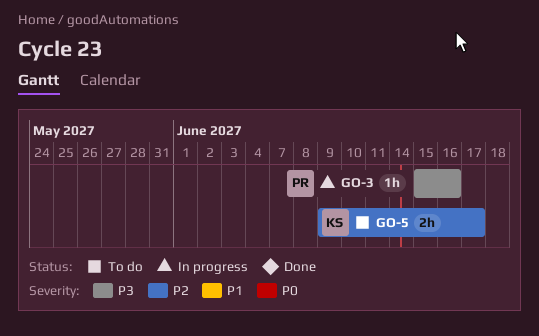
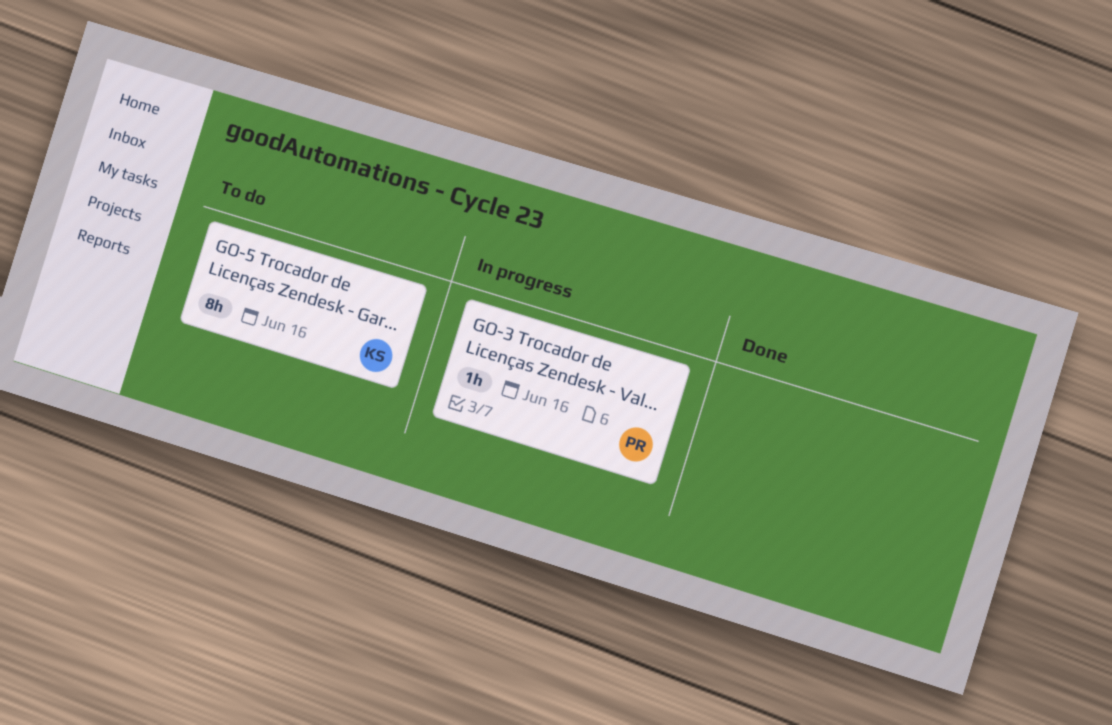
GO-5, estimate: 2h -> 8h
GO-5, due: Jun 17 -> Jun 16

